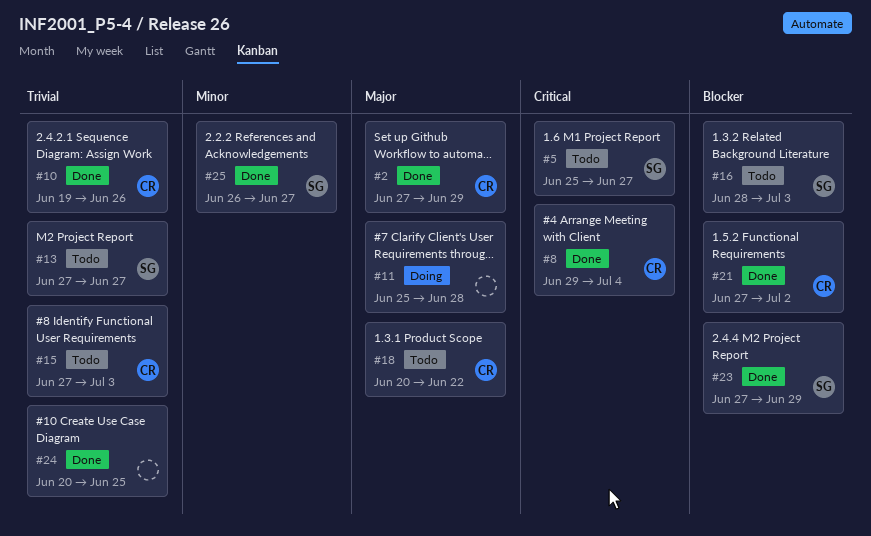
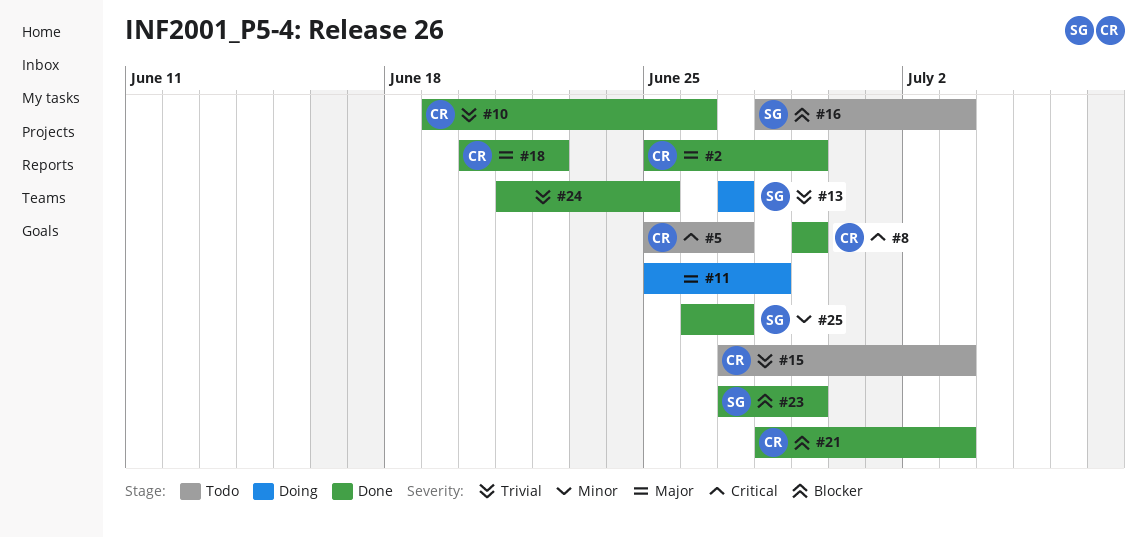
#2, start: Jun 27 -> Jun 25
#5, owner: SG -> CR
#8, due: Jul 4 -> Jun 29
#13, status: Todo -> Doing
#18, status: Todo -> Done
#21, start: Jun 27 -> Jun 28
#21, due: Jul 2 -> Jul 3
#24, start: Jun 20 -> Jun 21

